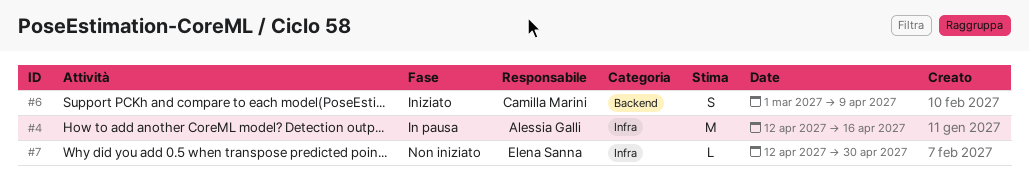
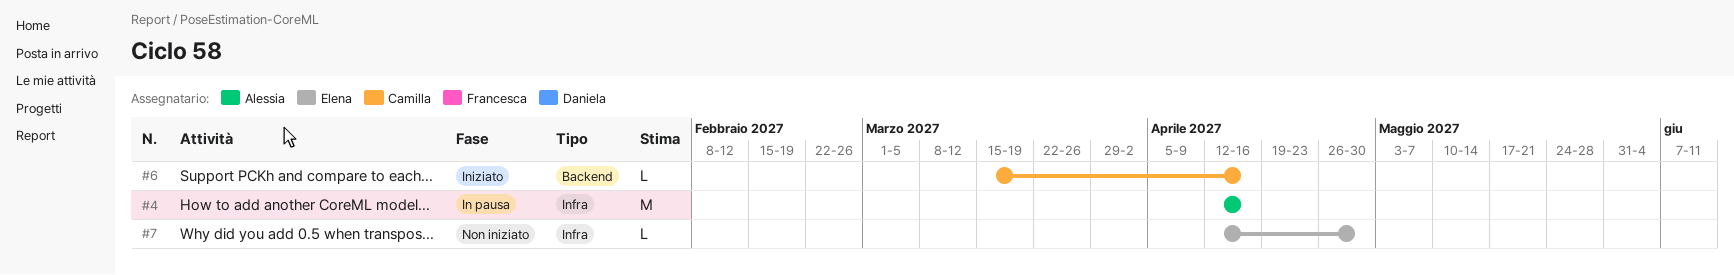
#6, estimate: S -> L
#6, start: Mar 1 -> Mar 15
#6, due: Apr 9 -> Apr 16

